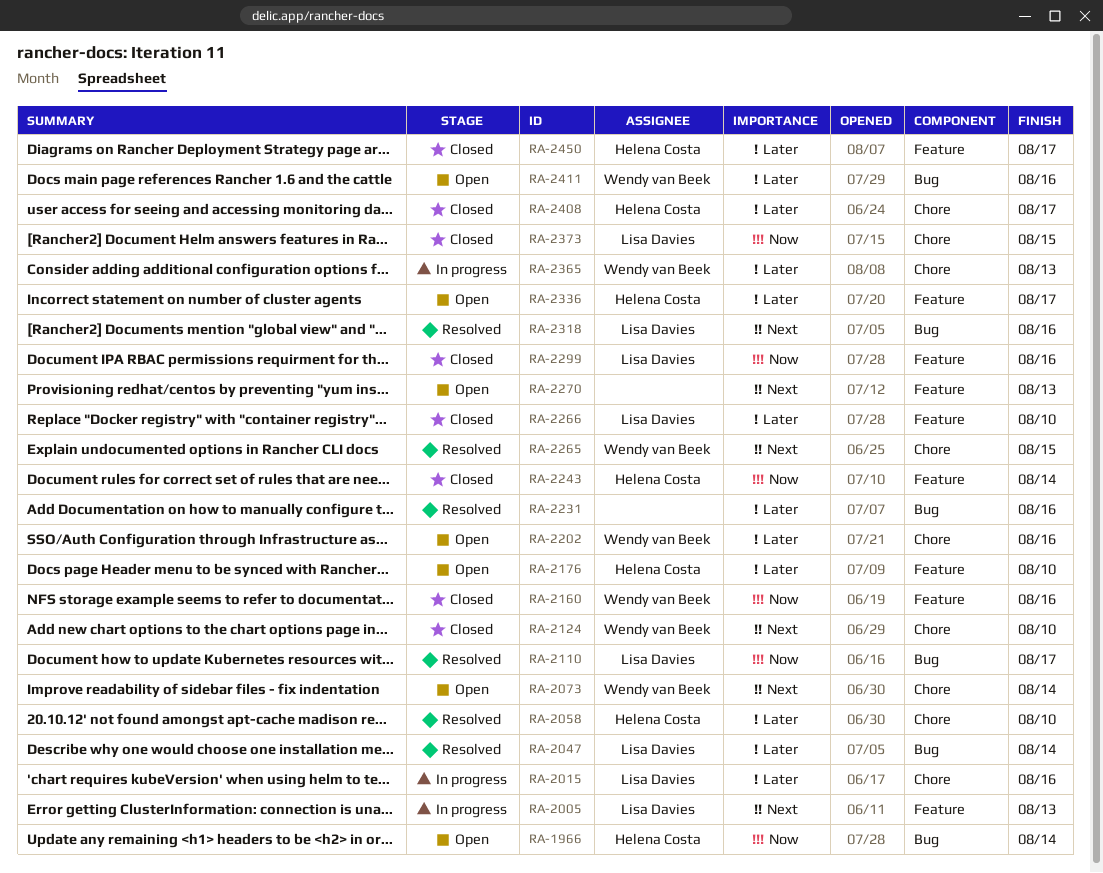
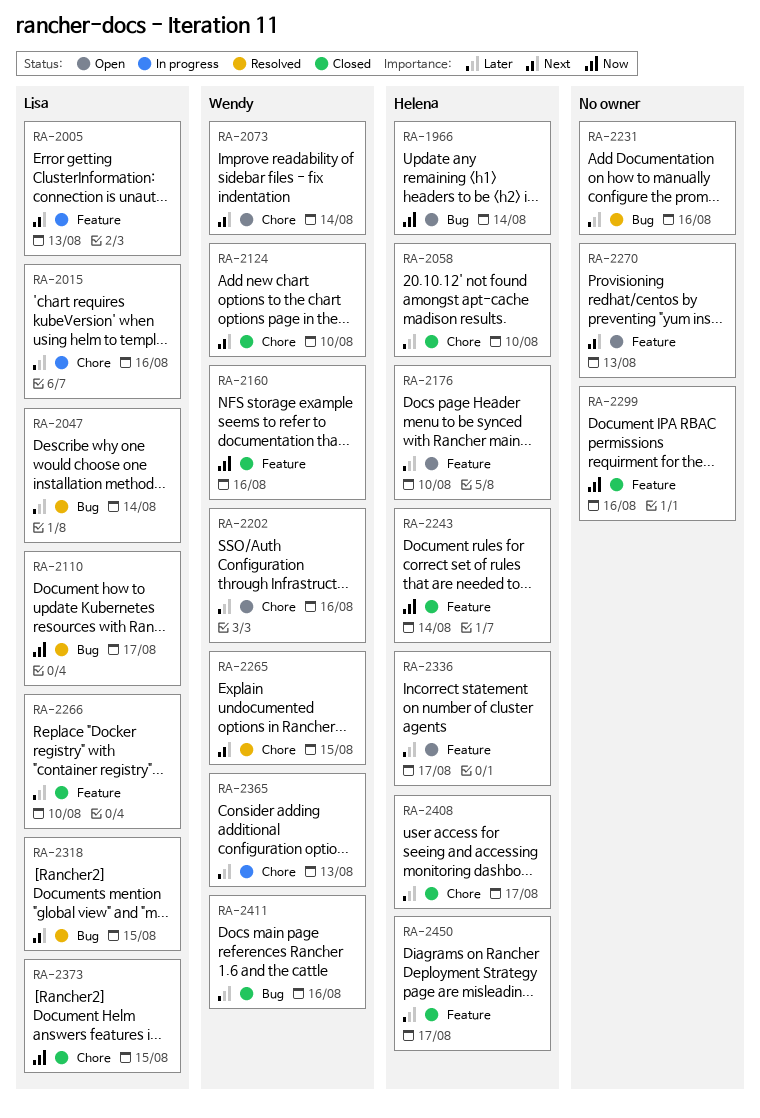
RA-2058, status: Resolved -> Closed
RA-2299, owner: Lisa Davies -> none
RA-2318, due: Aug 16 -> Aug 15
RA-2411, status: Open -> Closed

